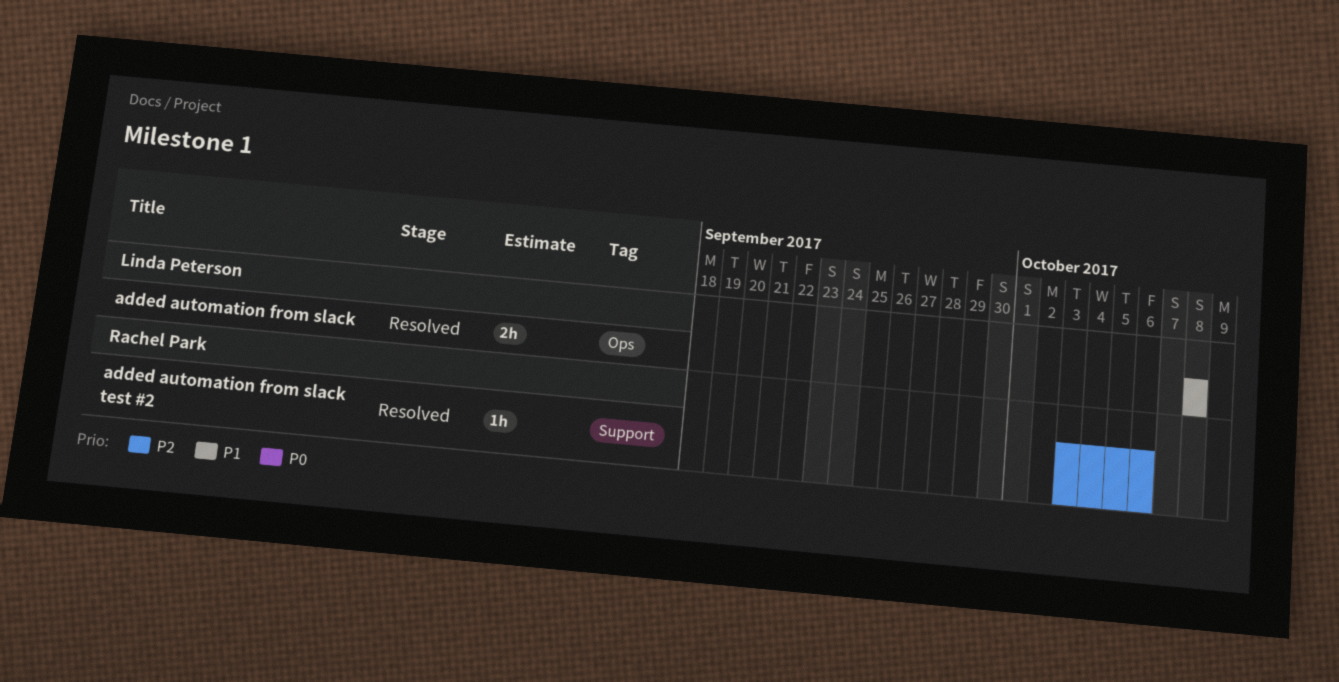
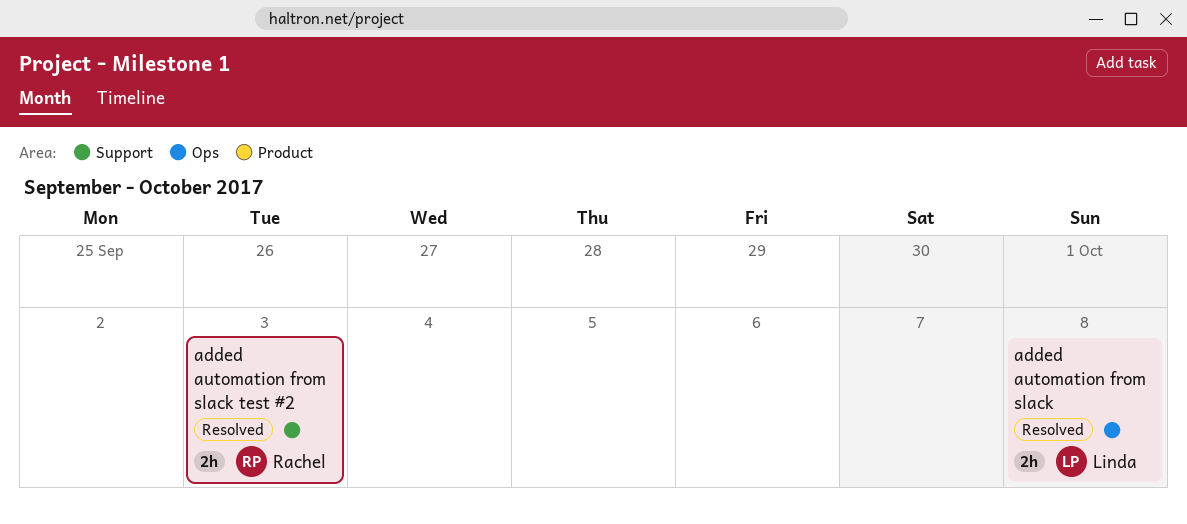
added automation from slack test #2, estimate: 1h -> 2h
added automation from slack test #2, due: Oct 6 -> Oct 3

